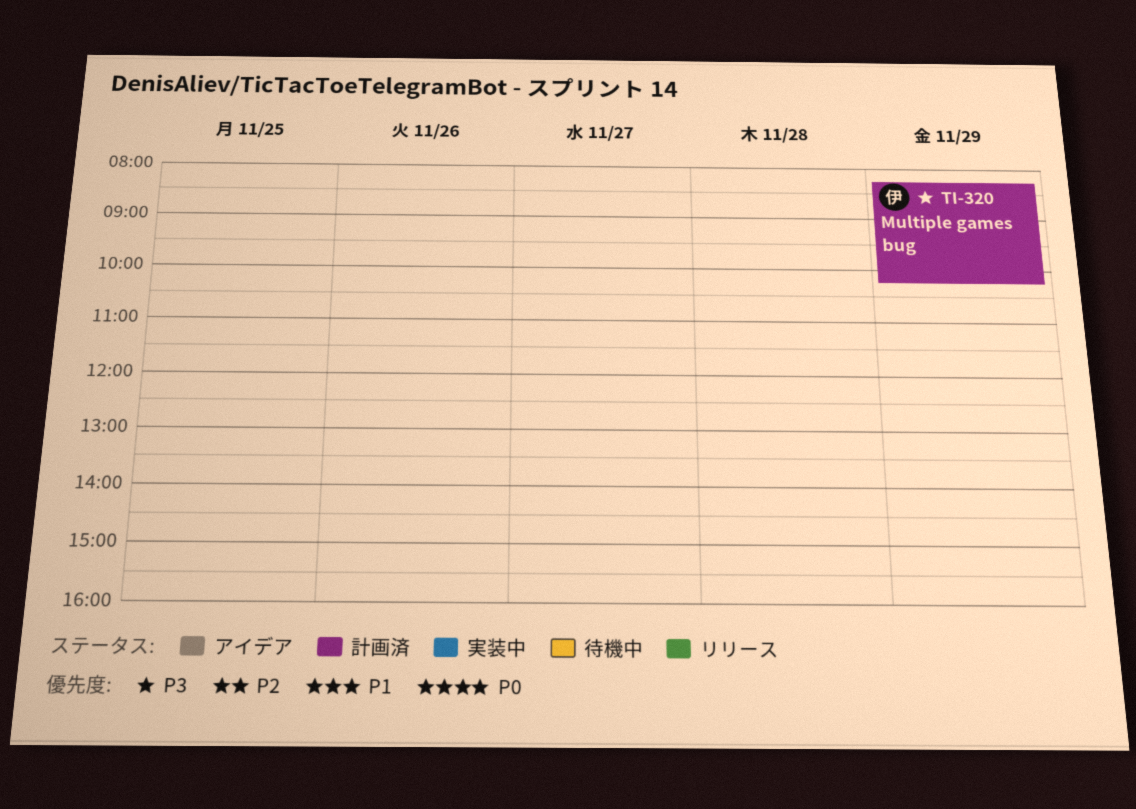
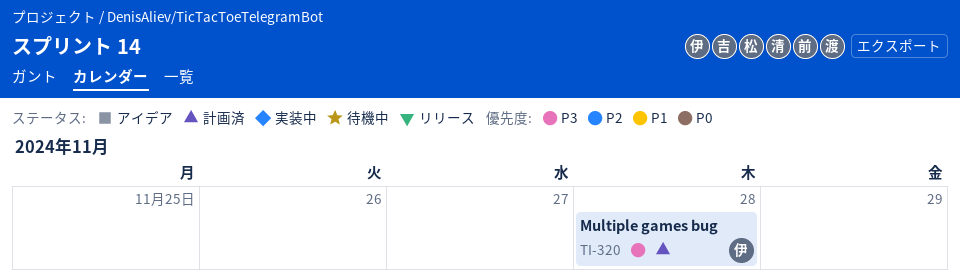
TI-320, day: Nov 29 -> Nov 28

